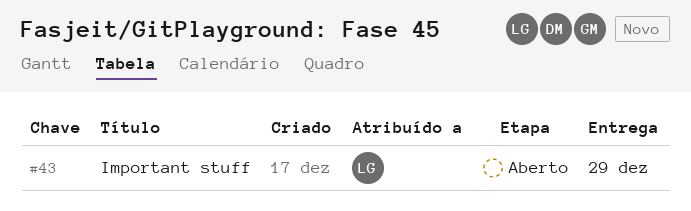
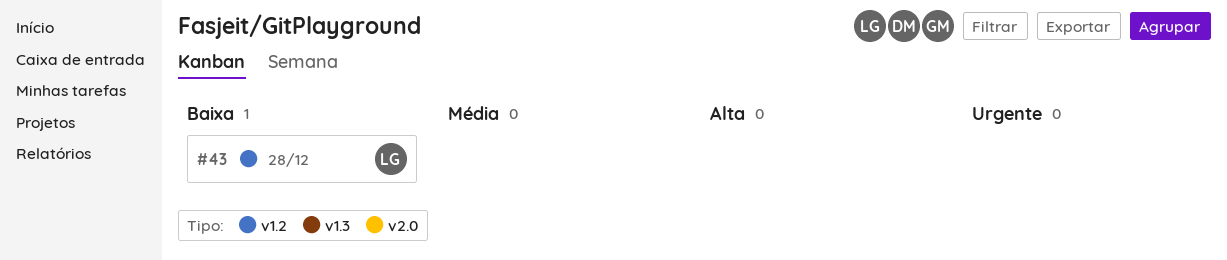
#43, due: Dec 29 -> Dec 28

